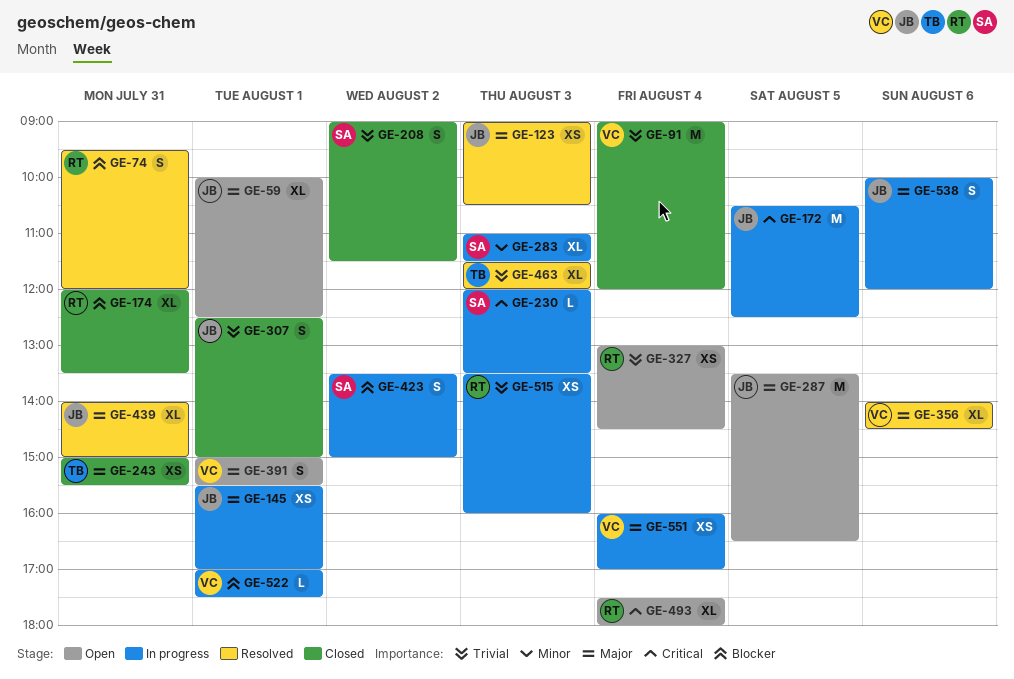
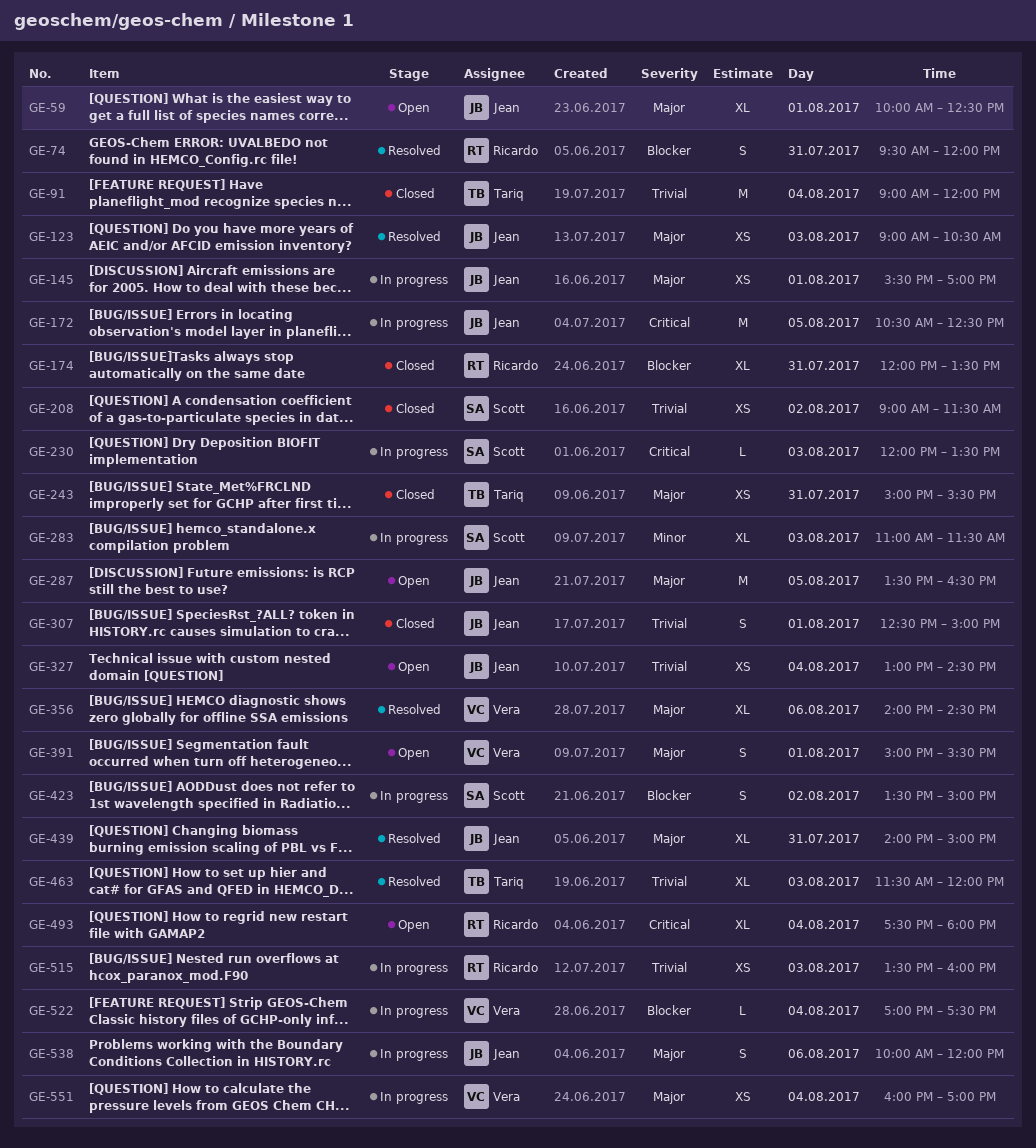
GE-91, owner: Vera -> Tariq
GE-208, estimate: S -> XS
GE-327, owner: Ricardo -> Jean
GE-522, day: Aug 1 -> Aug 4

